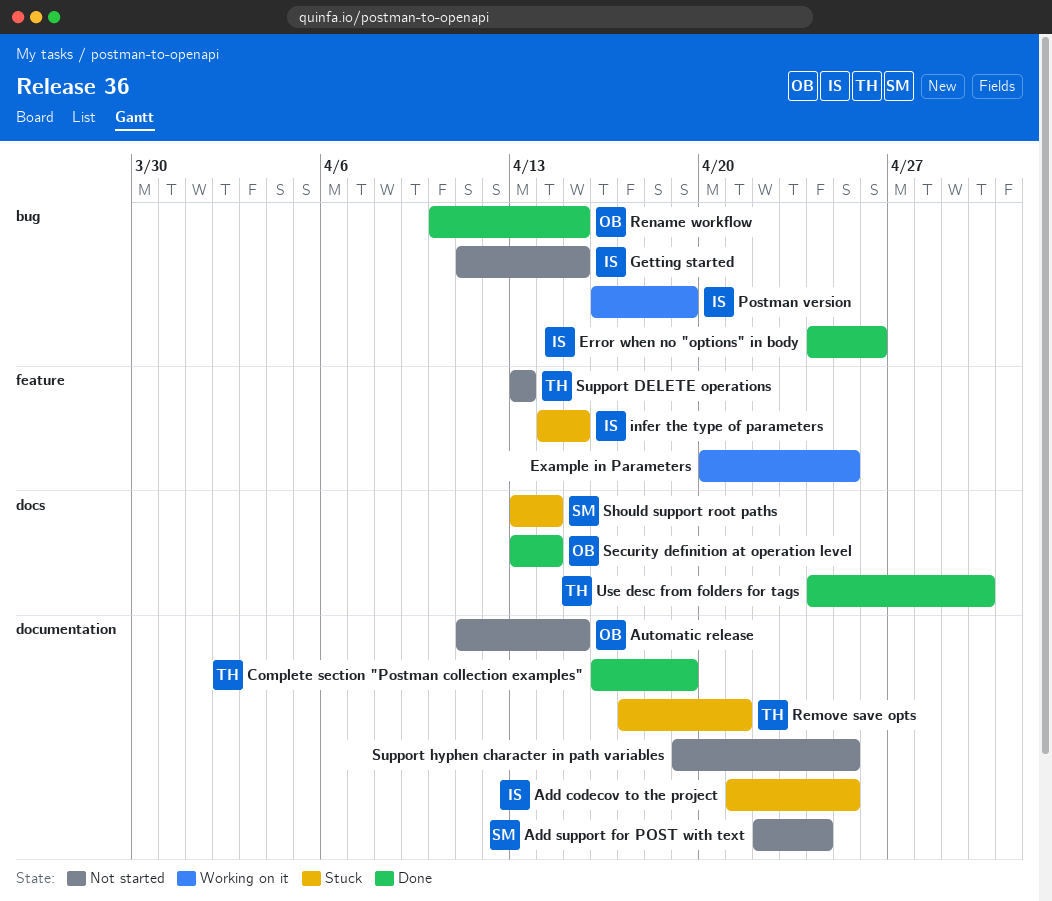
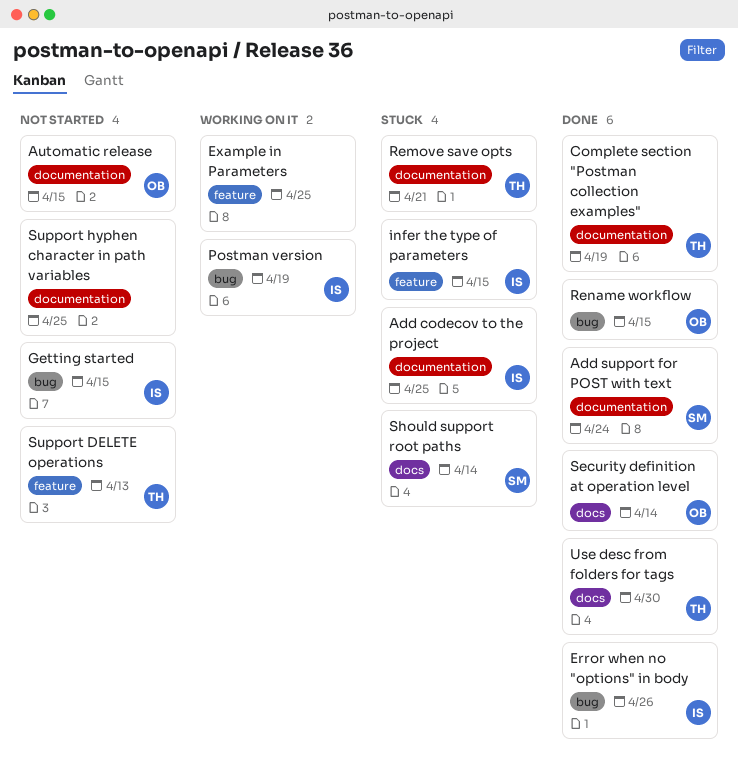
Add support for POST with text, status: Not started -> Done

